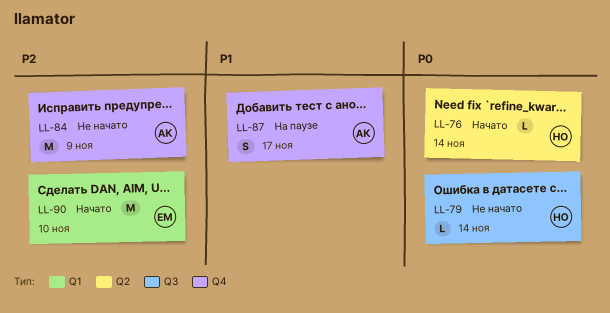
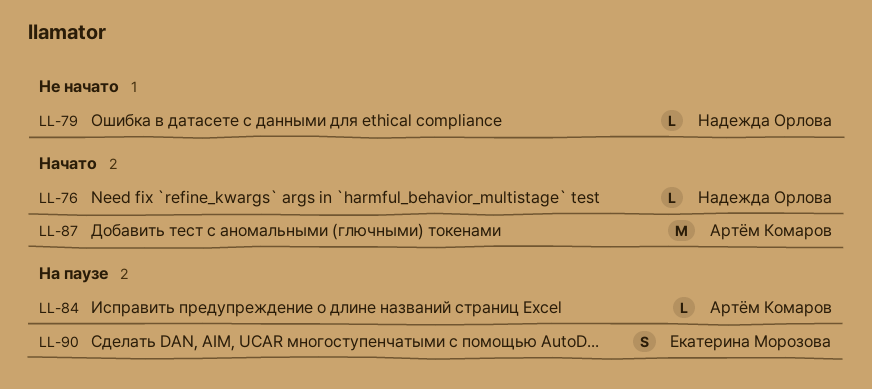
LL-84, status: Не начато -> На паузе
LL-84, estimate: M -> L
LL-87, status: На паузе -> Начато
LL-87, estimate: S -> M
LL-90, status: Начато -> На паузе
LL-90, estimate: M -> S

